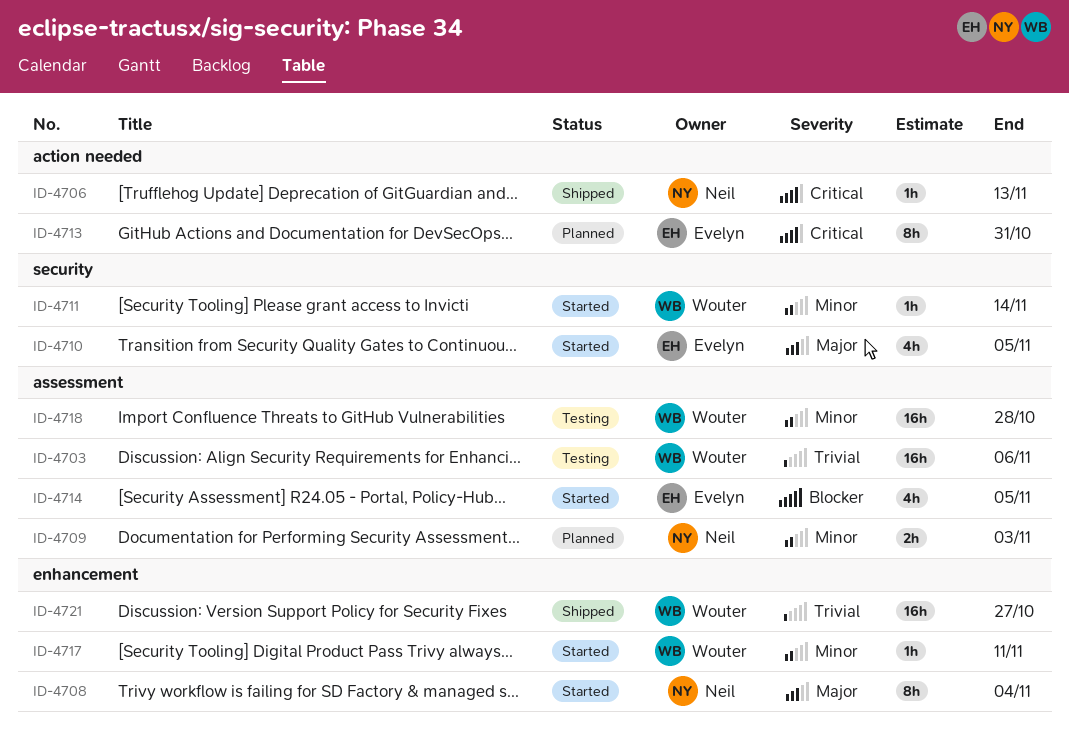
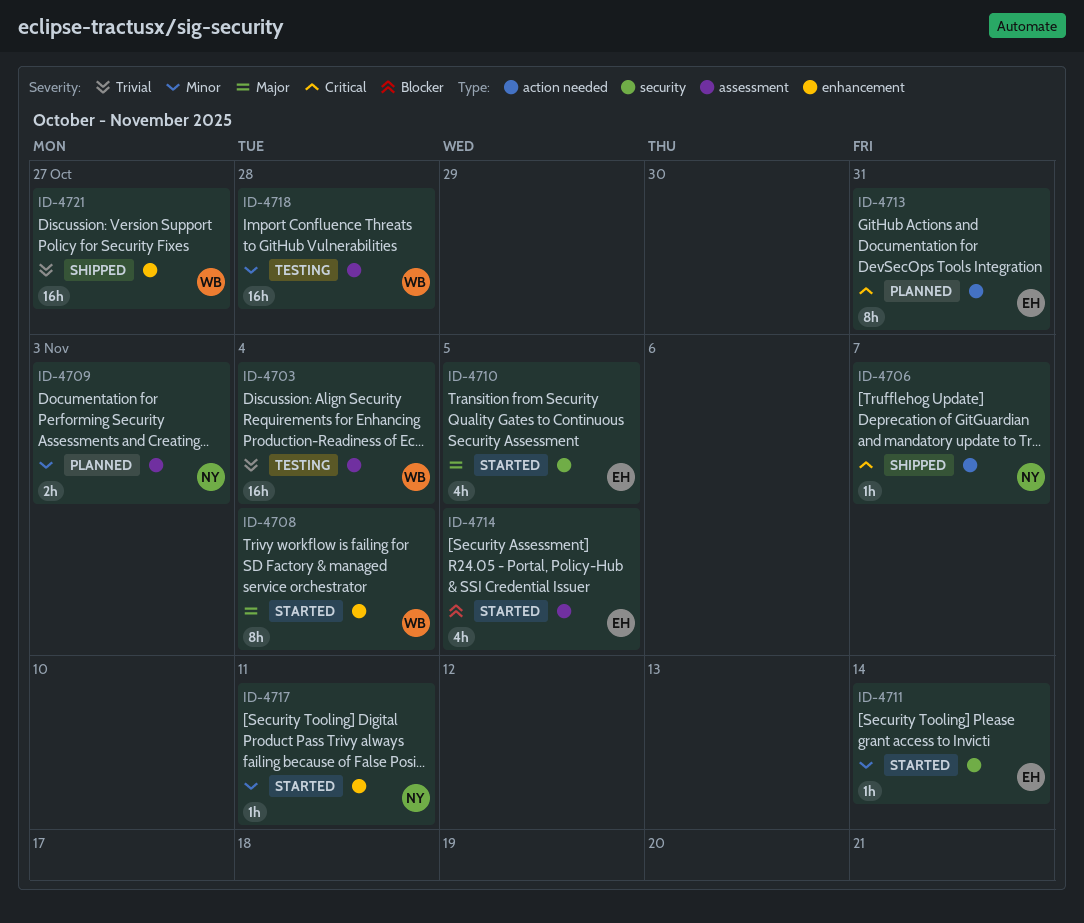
ID-4703, due: Nov 6 -> Nov 4
ID-4706, due: Nov 13 -> Nov 7
ID-4708, owner: Neil -> Wouter
ID-4711, owner: Wouter -> Evelyn
ID-4717, owner: Wouter -> Neil

